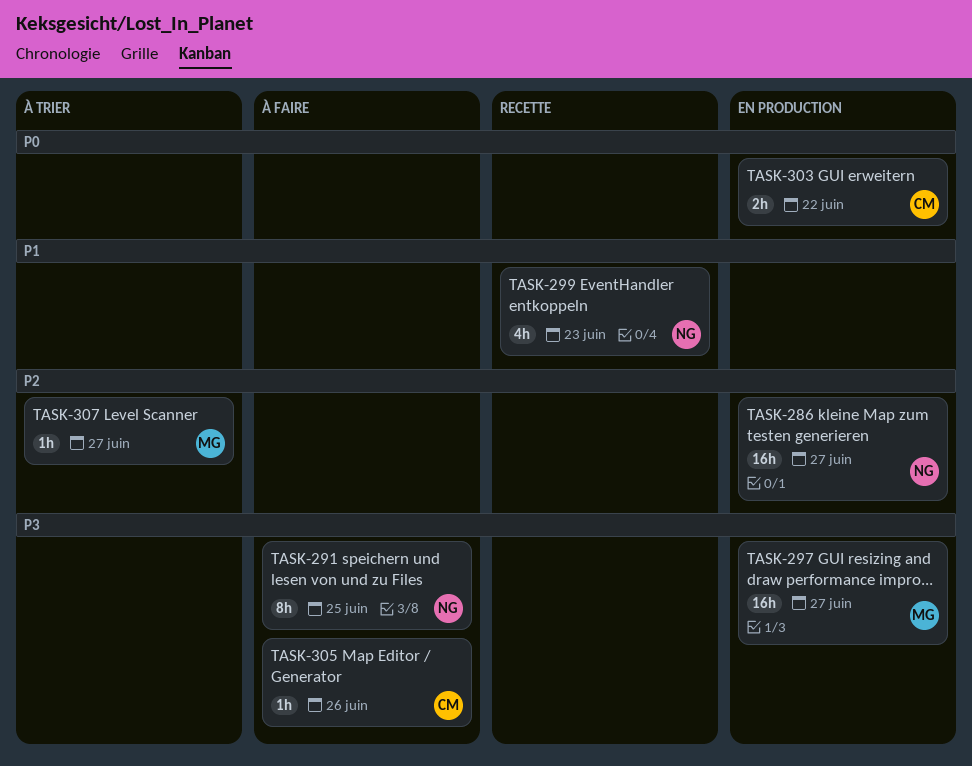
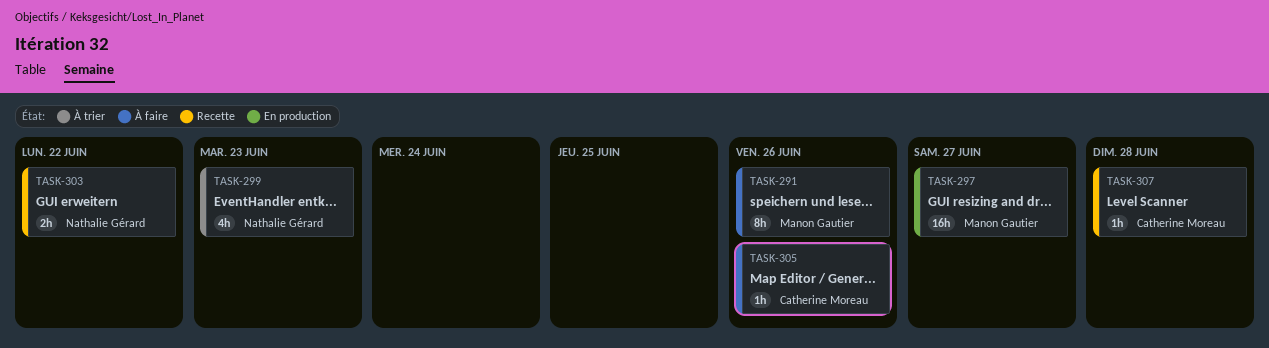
TASK-286: present -> none
TASK-291, owner: Nathalie Gérard -> Manon Gautier
TASK-291, due: Jun 25 -> Jun 26
TASK-299, status: Recette -> À trier
TASK-303, status: En production -> Recette
TASK-303, owner: Catherine Moreau -> Nathalie Gérard
TASK-307, status: À trier -> Recette
TASK-307, owner: Manon Gautier -> Catherine Moreau
TASK-307, due: Jun 27 -> Jun 28

